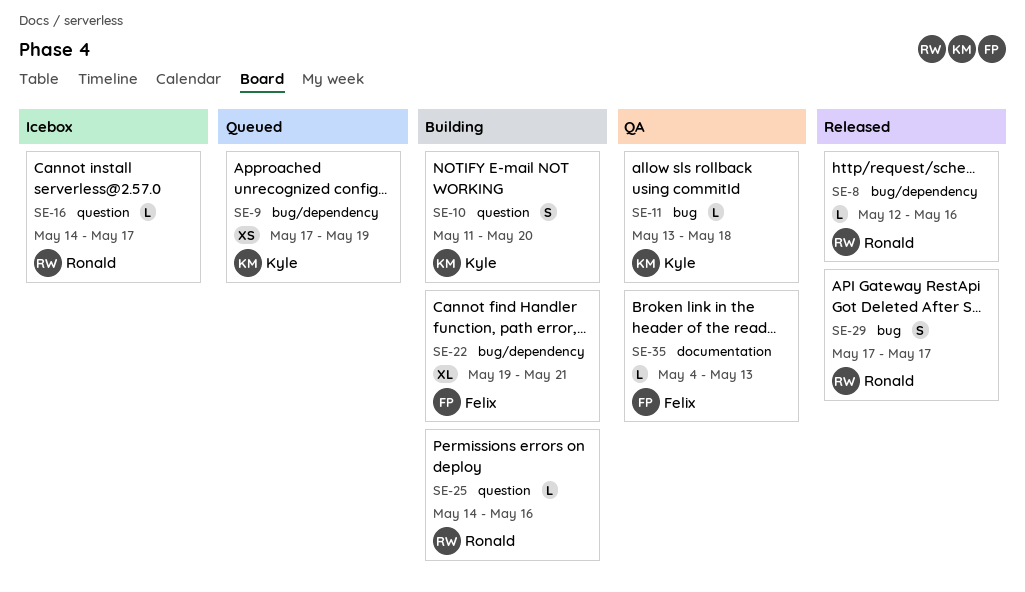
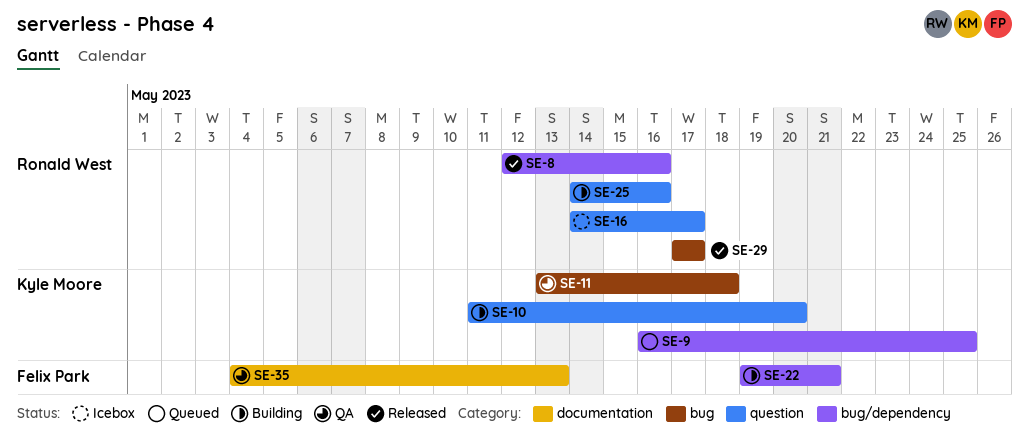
SE-9, start: May 17 -> May 16
SE-9, due: May 19 -> May 25

